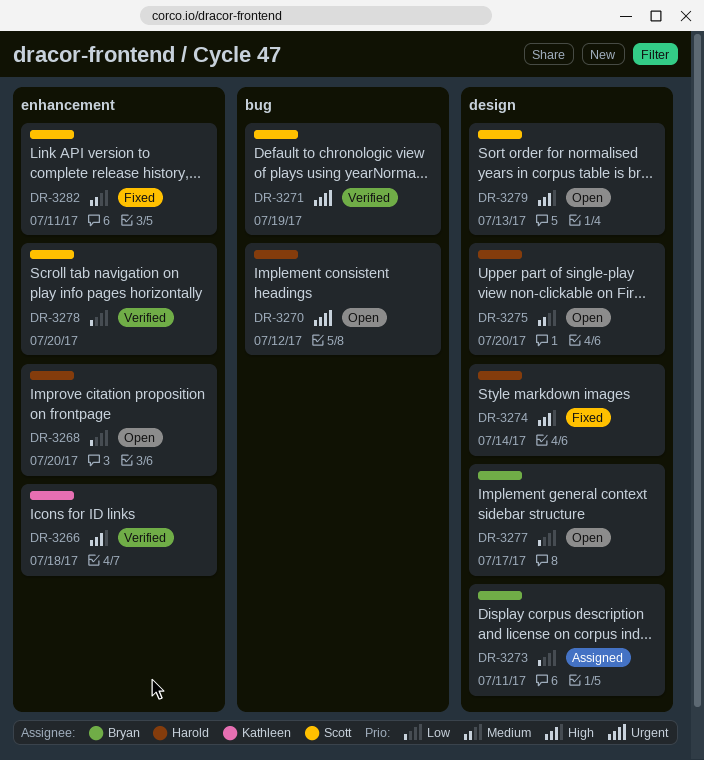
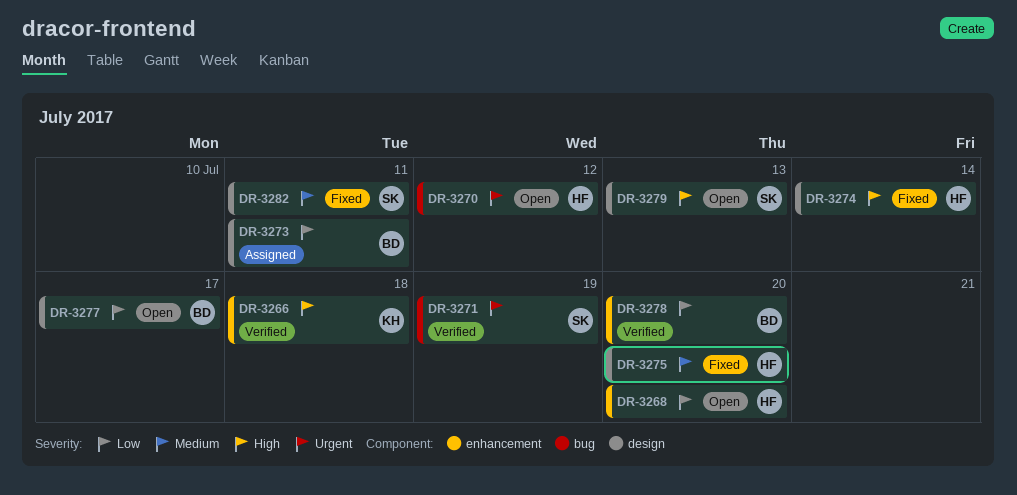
DR-3275, status: Open -> Fixed
DR-3278, owner: Scott -> Bryan
DR-3282, label: enhancement -> design

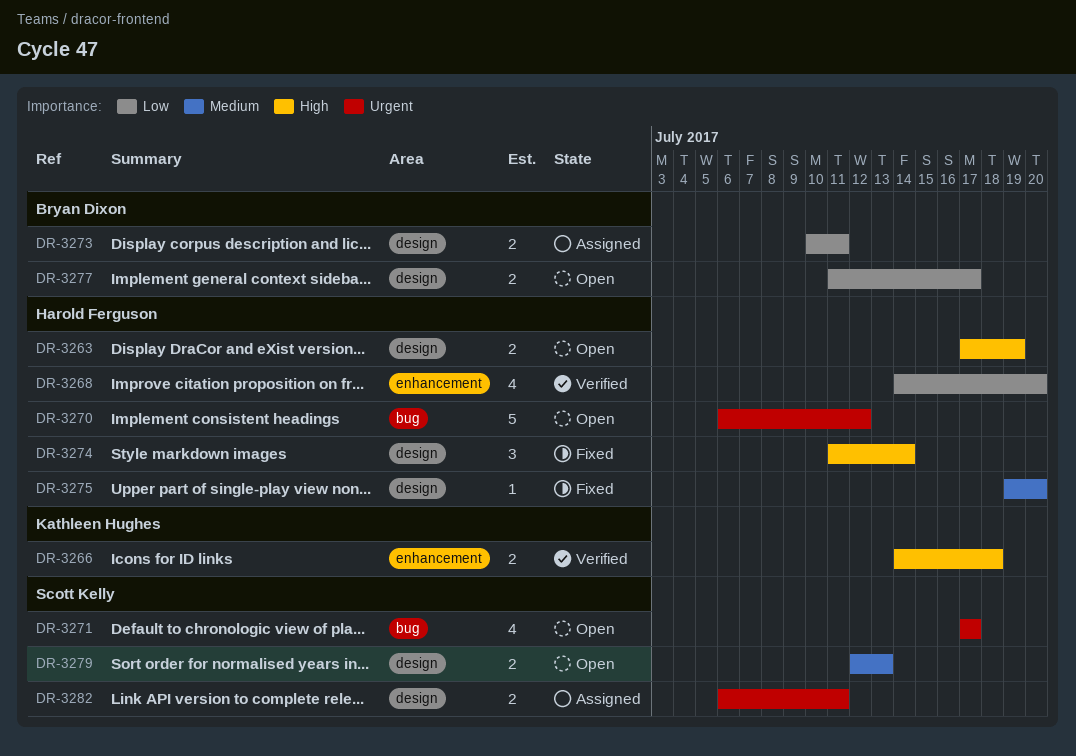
DR-3263: none -> present
DR-3268, status: Open -> Verified
DR-3271, status: Verified -> Open
DR-3271, due: Jul 19 -> Jul 17
DR-3278: present -> none
DR-3279, priority: High -> Medium
DR-3282, status: Fixed -> Assigned
DR-3282, priority: Medium -> Urgent

